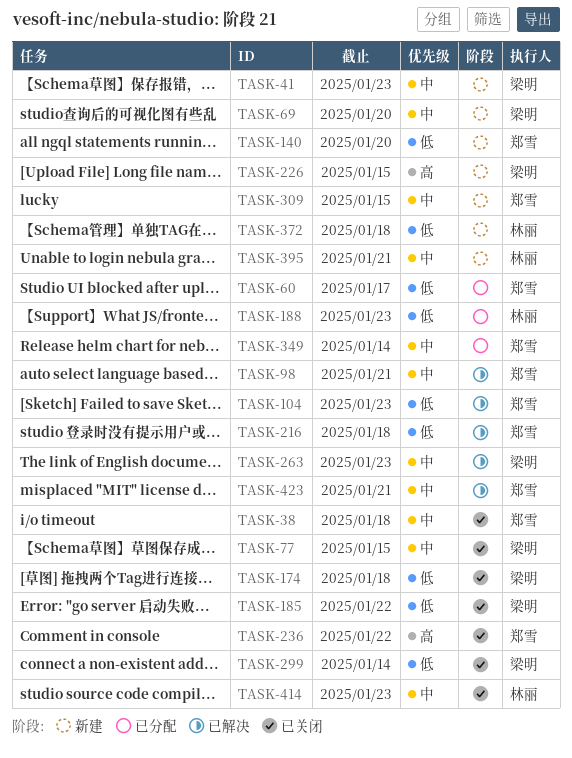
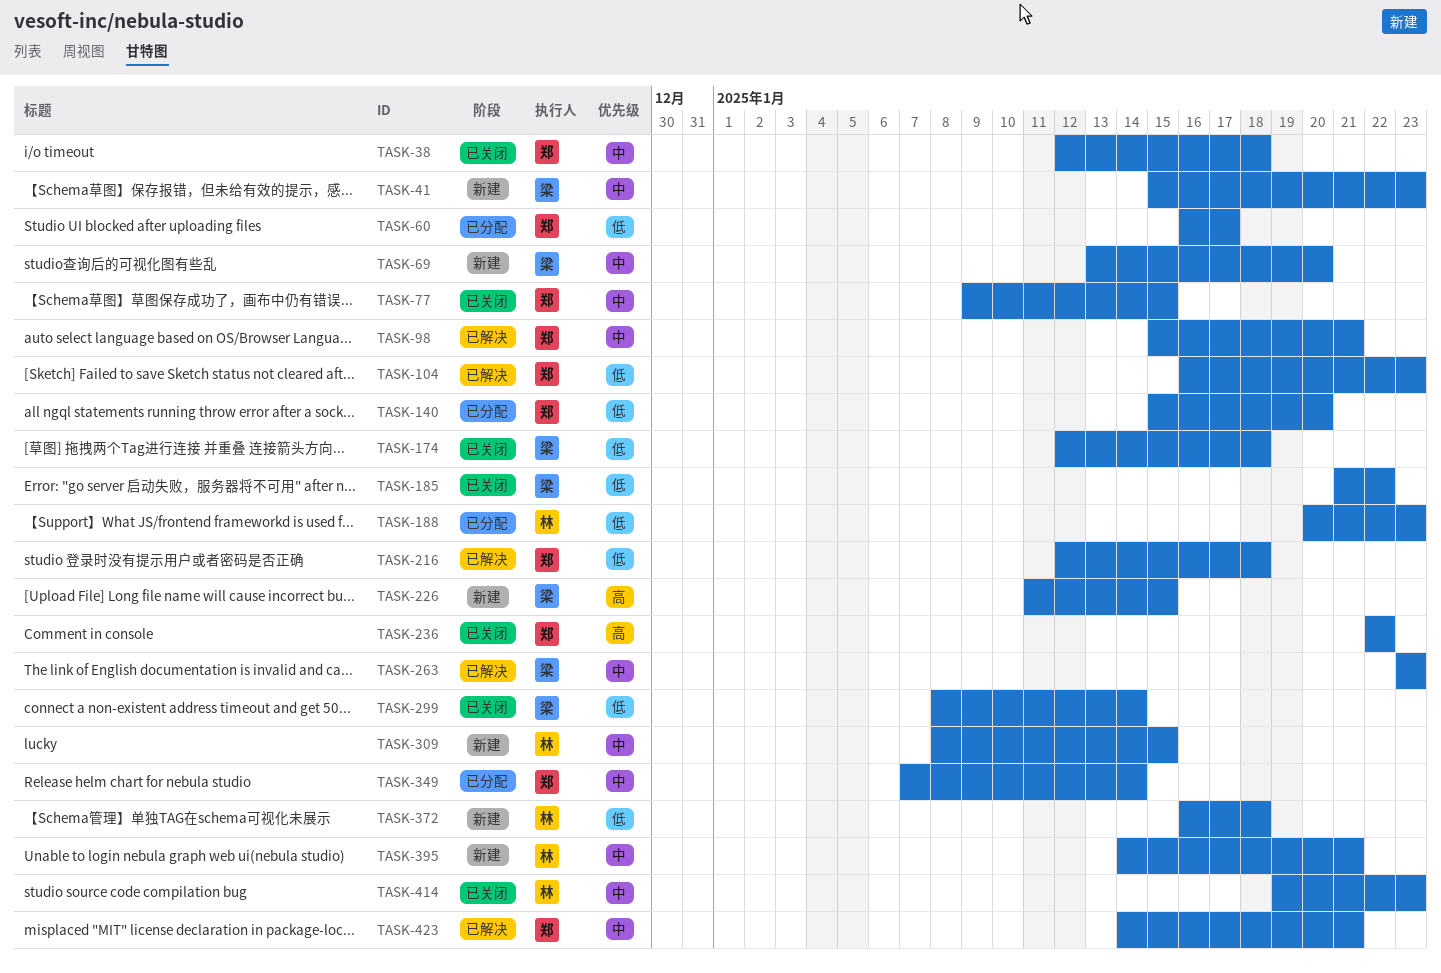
TASK-77, owner: 梁明 -> 郑雪
TASK-140, status: 新建 -> 已分配
TASK-309, owner: 郑雪 -> 林丽

